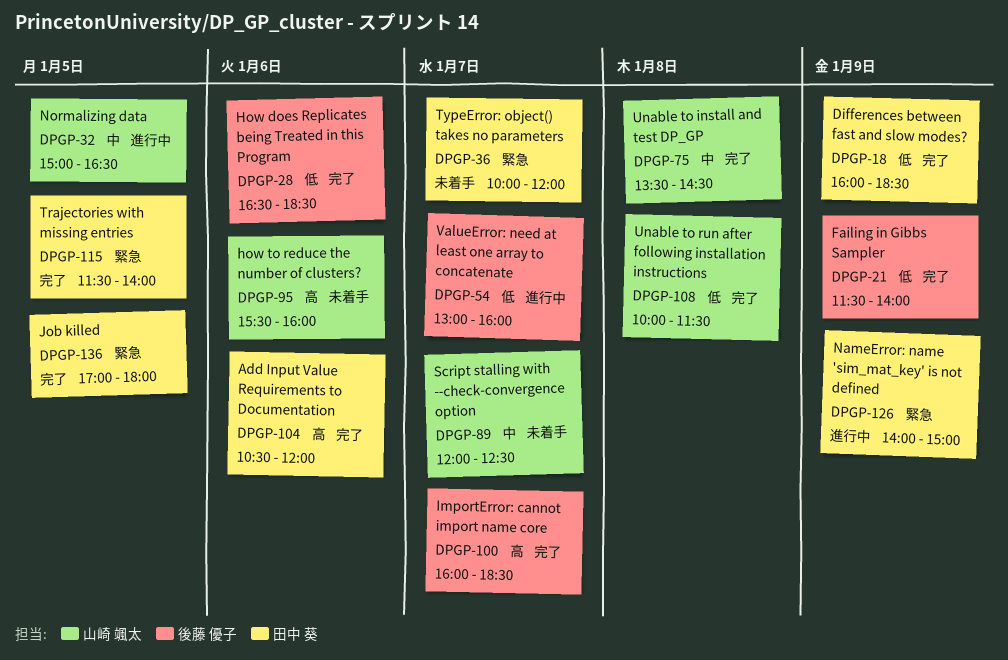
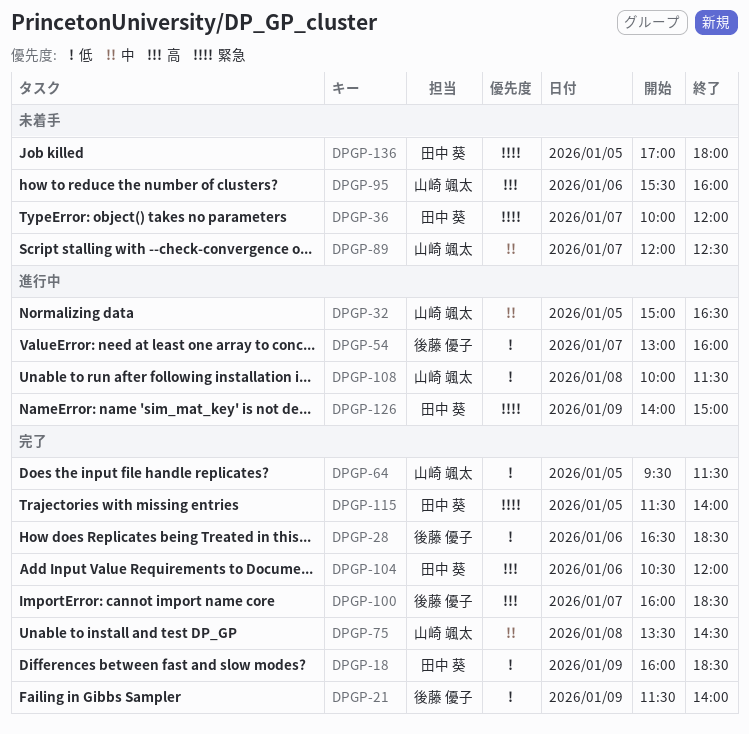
DPGP-64: none -> present
DPGP-108, status: 完了 -> 進行中
DPGP-136, status: 完了 -> 未着手

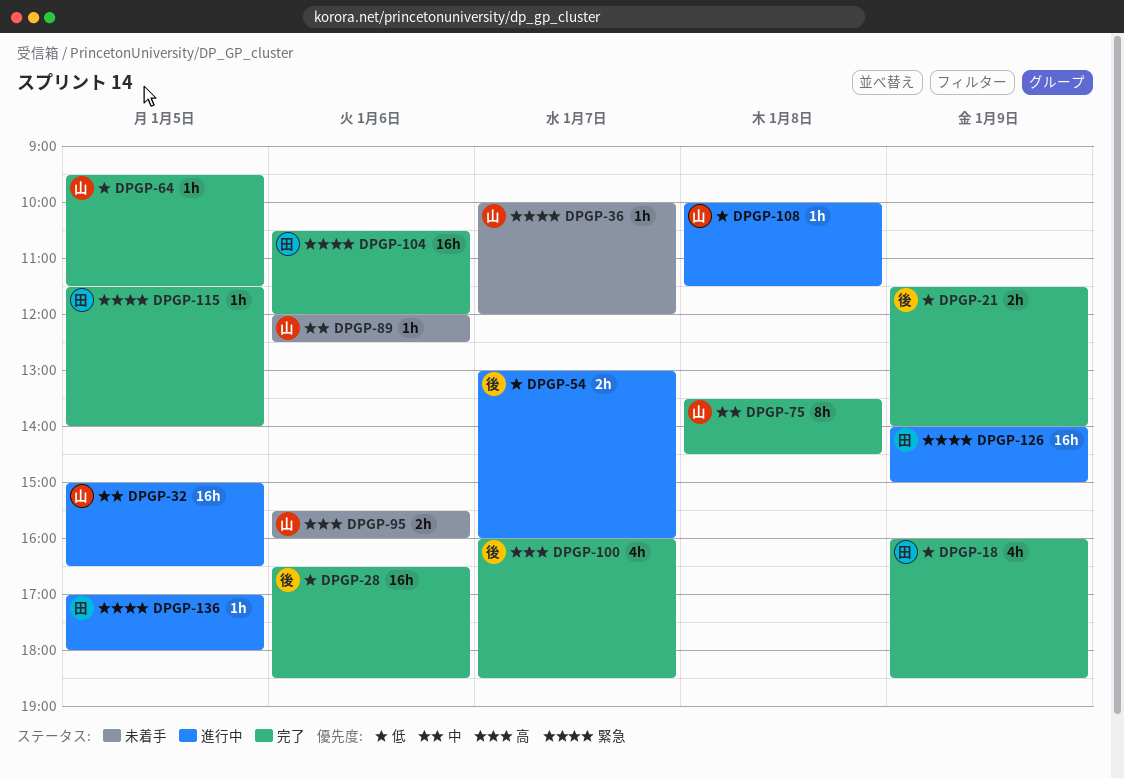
DPGP-36, owner: 田中 葵 -> 山崎 颯太
DPGP-89, day: Jan 7 -> Jan 6
DPGP-104, priority: 高 -> 緊急
DPGP-136, status: 未着手 -> 進行中

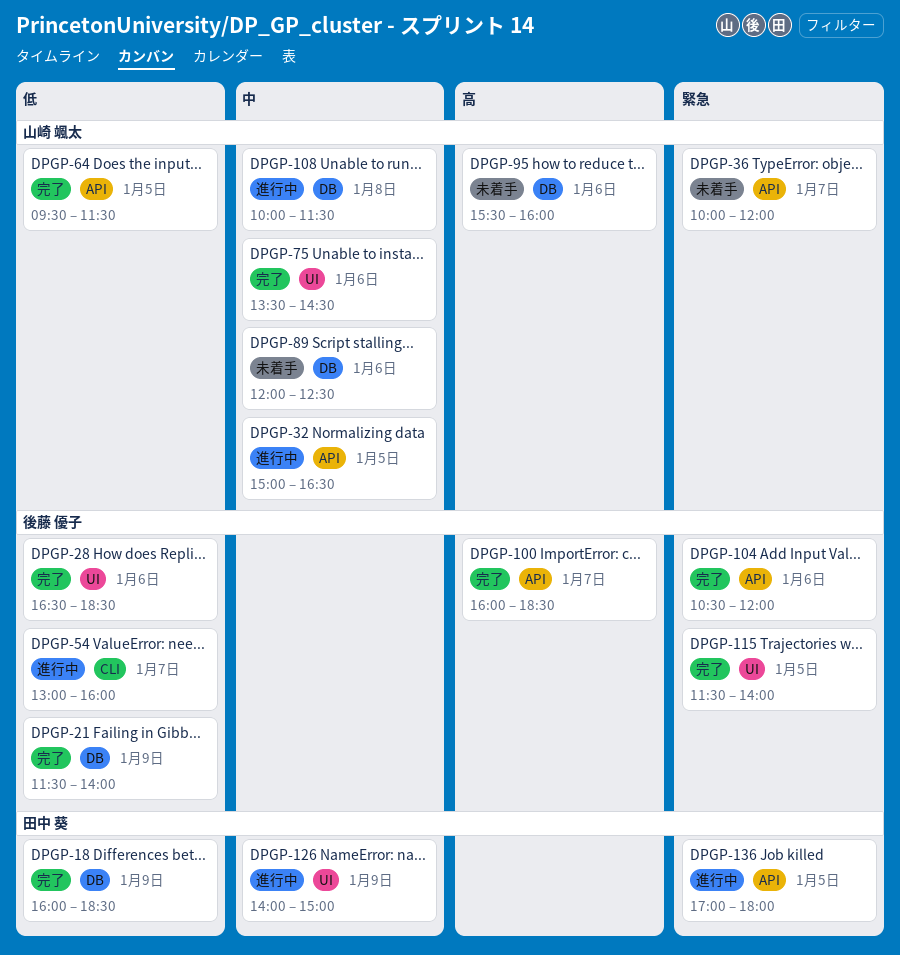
DPGP-75, day: Jan 8 -> Jan 6
DPGP-104, owner: 田中 葵 -> 後藤 優子
DPGP-108, priority: 低 -> 中
DPGP-115, owner: 田中 葵 -> 後藤 優子
DPGP-126, priority: 緊急 -> 中

